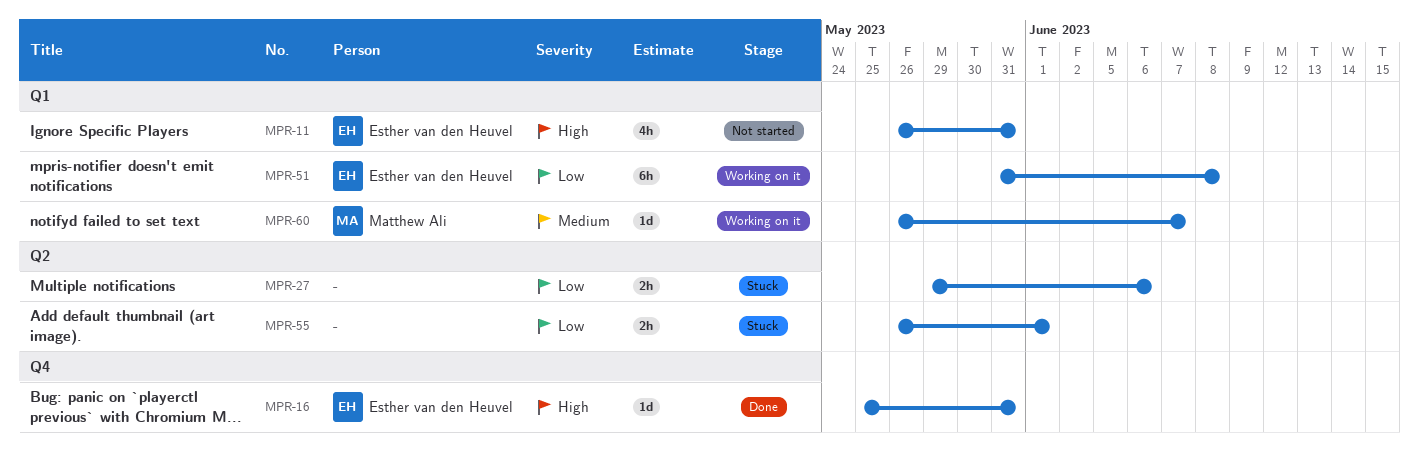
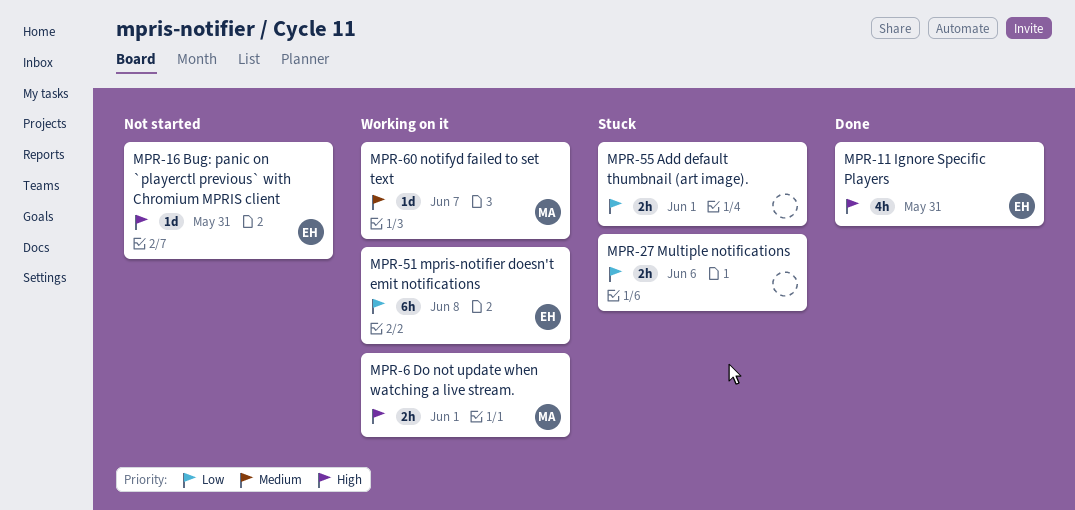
MPR-6: none -> present
MPR-11, status: Not started -> Done
MPR-16, status: Done -> Not started

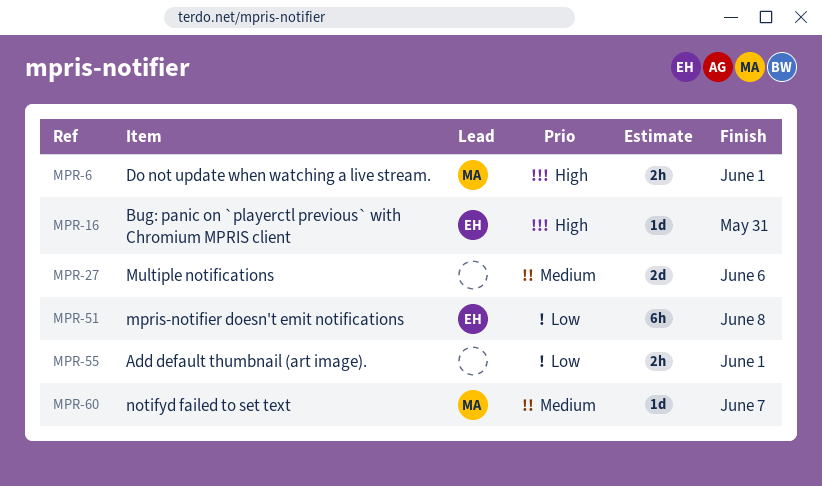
MPR-11: present -> none
MPR-27, priority: Low -> Medium
MPR-27, estimate: 2h -> 2d

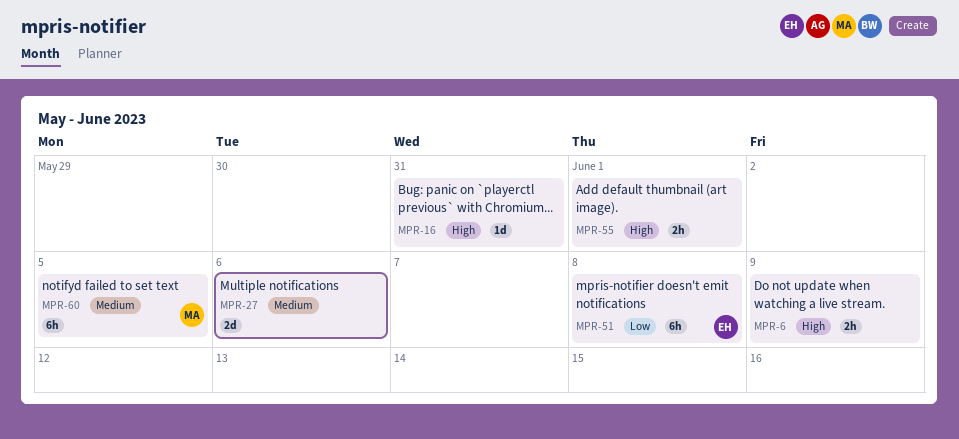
MPR-6, owner: MA -> none
MPR-6, due: Jun 1 -> Jun 9
MPR-16, owner: EH -> none
MPR-55, priority: Low -> High
MPR-60, estimate: 1d -> 6h
MPR-60, due: Jun 7 -> Jun 5

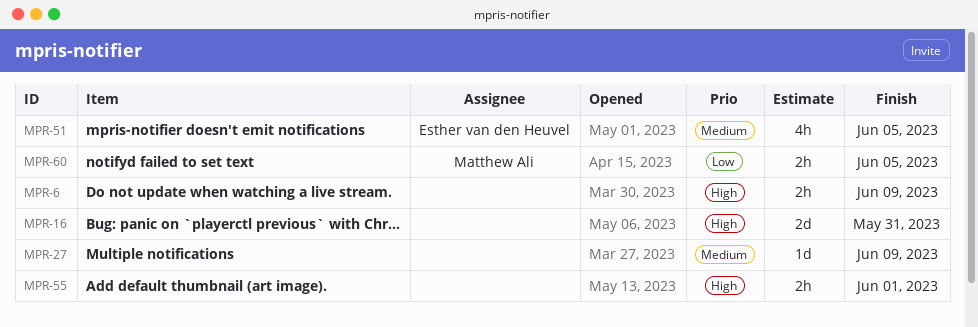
MPR-16, estimate: 1d -> 2d
MPR-27, estimate: 2d -> 1d
MPR-27, due: Jun 6 -> Jun 9
MPR-51, priority: Low -> Medium
MPR-51, estimate: 6h -> 4h
MPR-51, due: Jun 8 -> Jun 5
MPR-60, priority: Medium -> Low
MPR-60, estimate: 6h -> 2h

